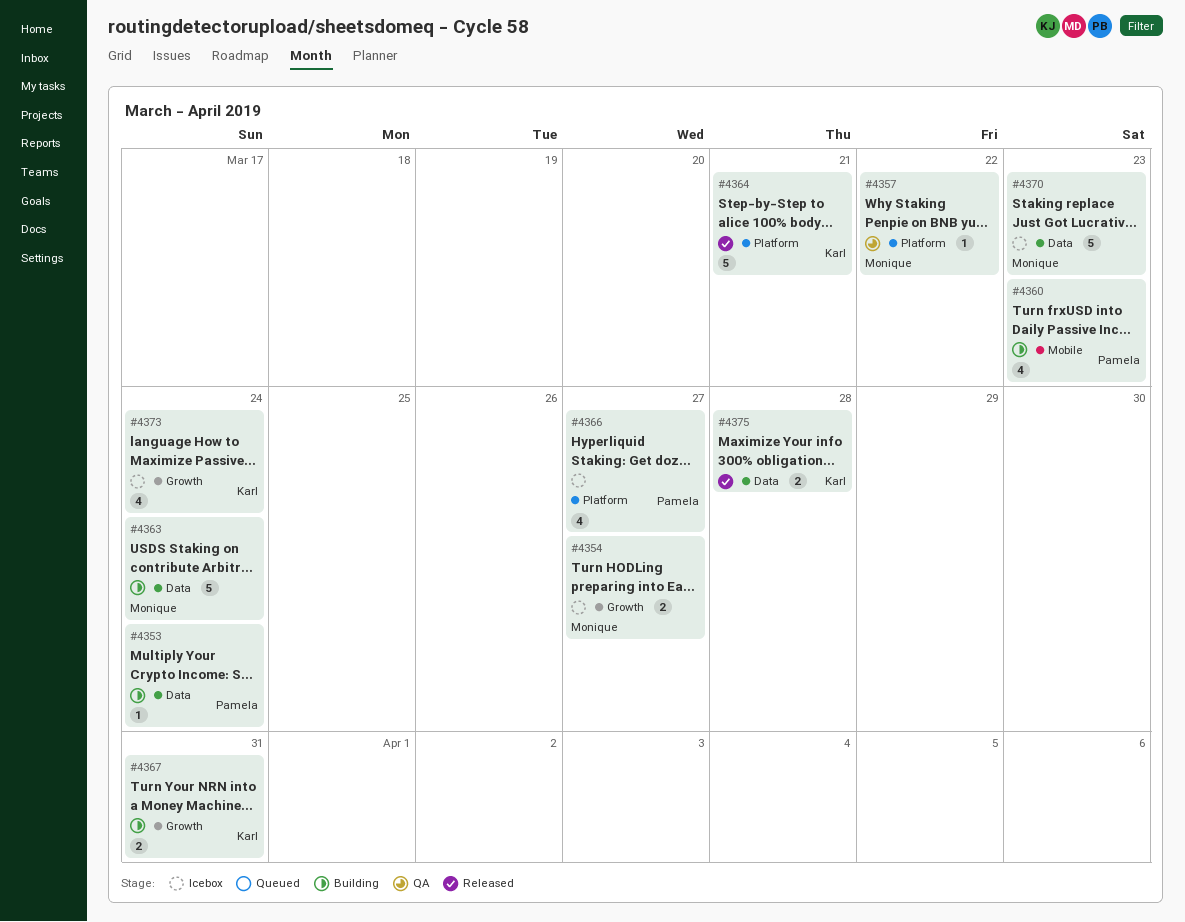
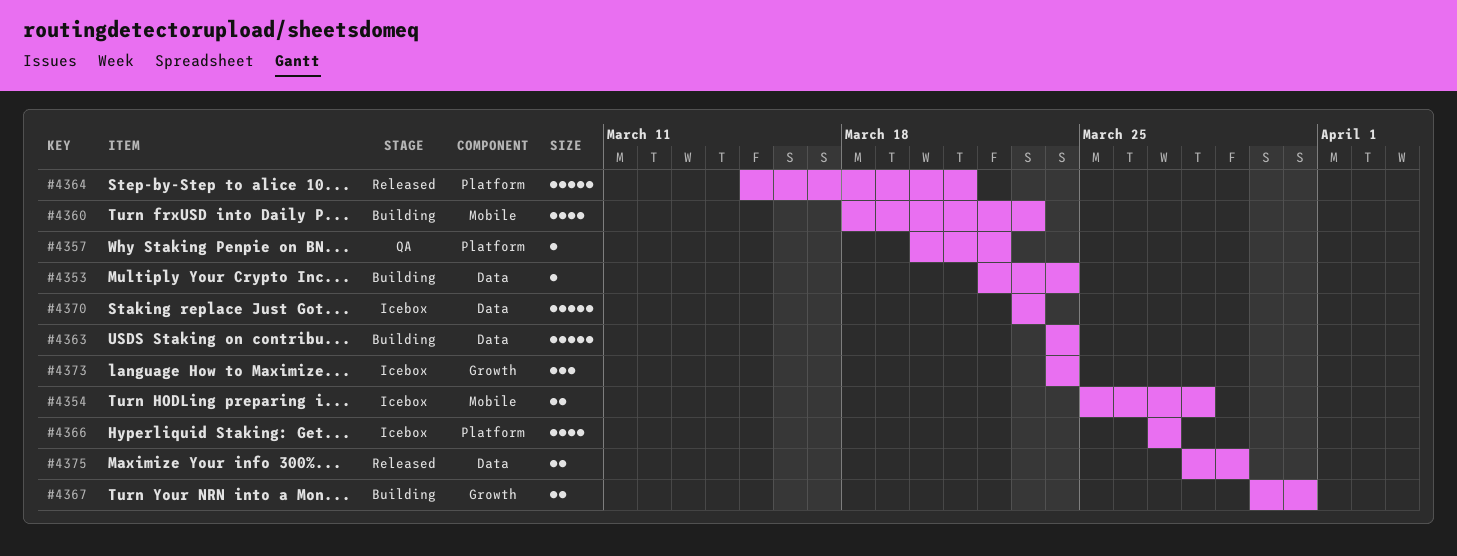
#4354, label: Growth -> Mobile
#4354, due: Mar 27 -> Mar 28
#4373, estimate: 4 -> 3
#4375, due: Mar 28 -> Mar 29

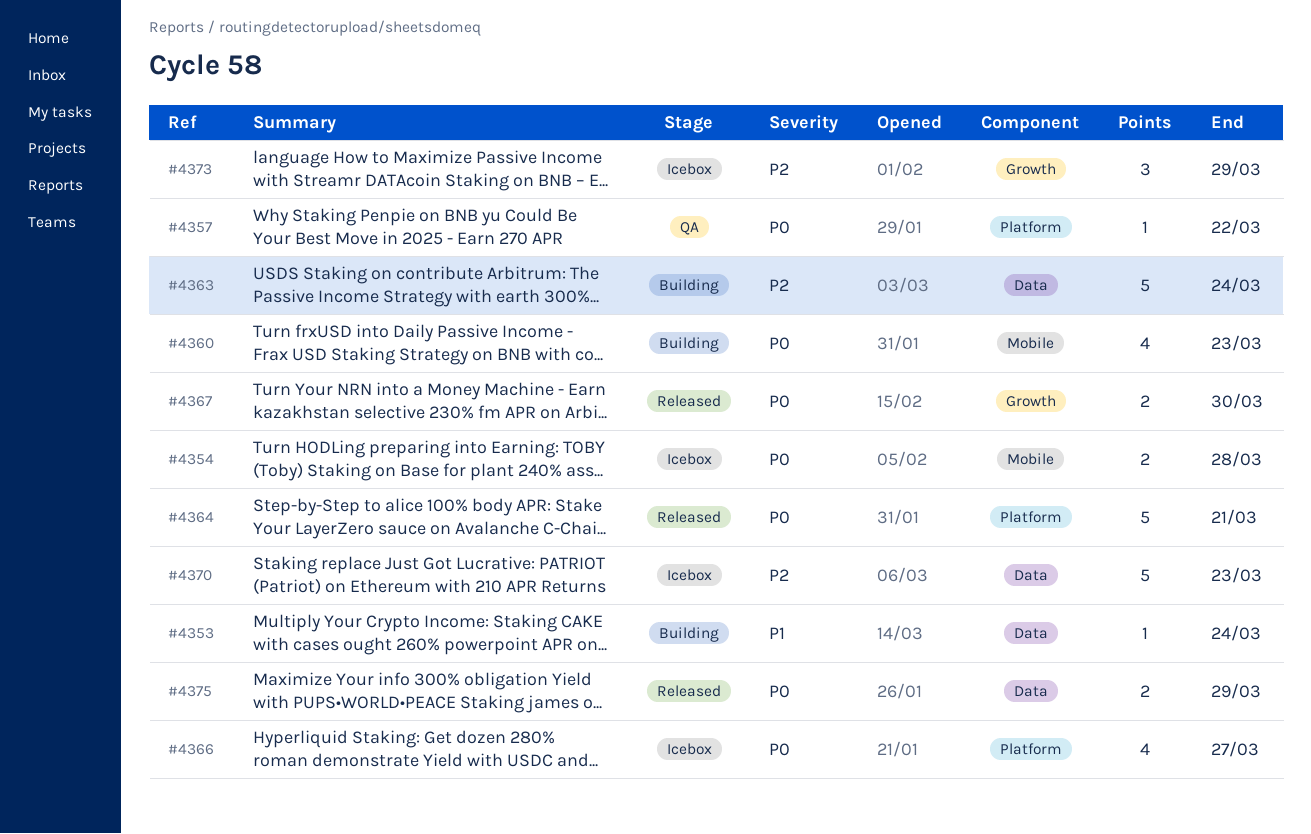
#4367, status: Building -> Released
#4367, due: Mar 31 -> Mar 30
#4373, due: Mar 24 -> Mar 29

